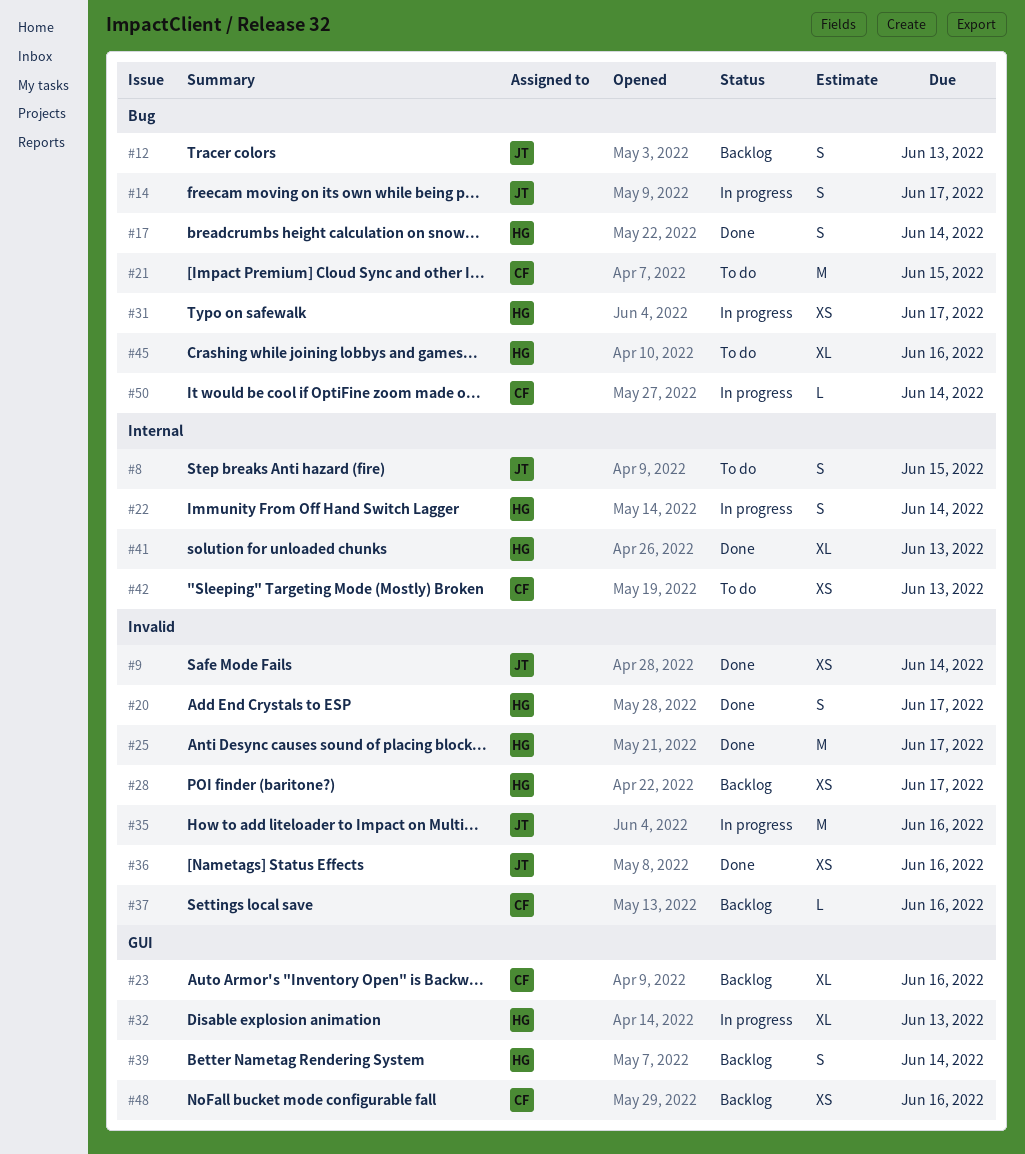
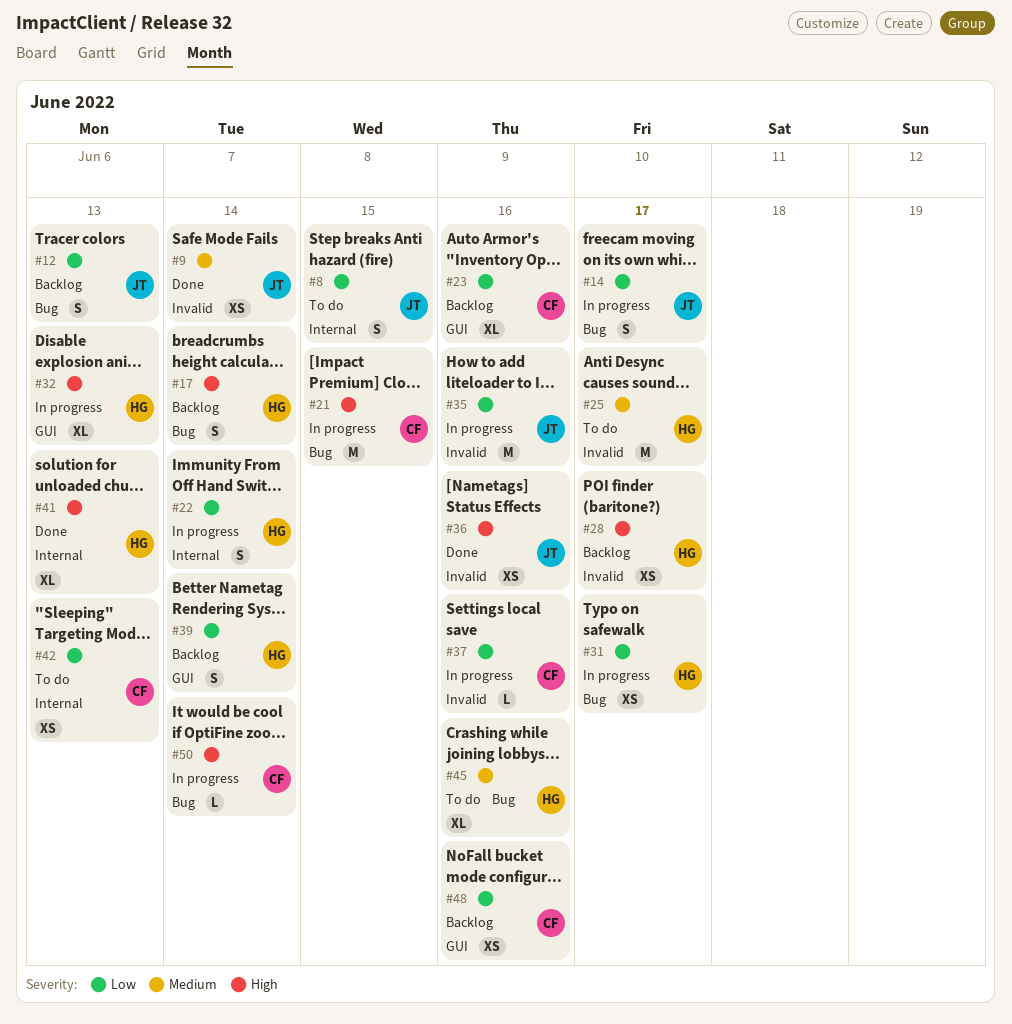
#17, status: Done -> Backlog
#20: present -> none
#21, status: To do -> In progress
#25, status: Done -> To do
#37, status: Backlog -> In progress

